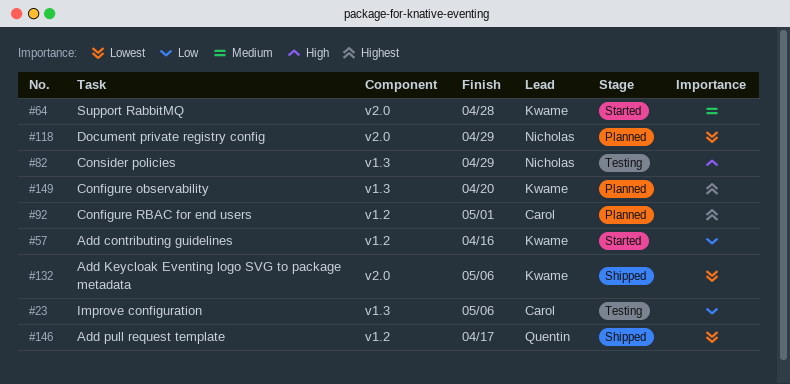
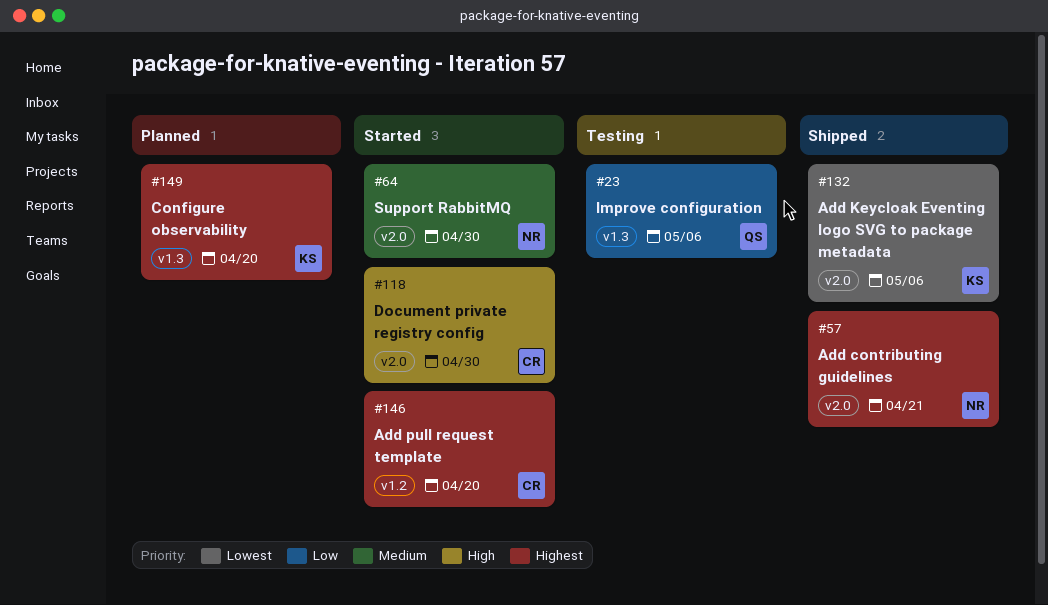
#23, owner: Carol -> Quentin
#57, status: Started -> Shipped
#57, owner: Kwame -> Nicholas
#57, priority: Low -> Highest
#57, label: v1.2 -> v2.0
#57, due: Apr 16 -> Apr 21
#64, owner: Kwame -> Nicholas
#64, due: Apr 28 -> Apr 30
#82: present -> none
#92: present -> none
#118, status: Planned -> Started
#118, owner: Nicholas -> Carol
#118, priority: Lowest -> High
#118, due: Apr 29 -> Apr 30
#146, status: Shipped -> Started
#146, owner: Quentin -> Carol
#146, priority: Lowest -> Highest
#146, due: Apr 17 -> Apr 20

